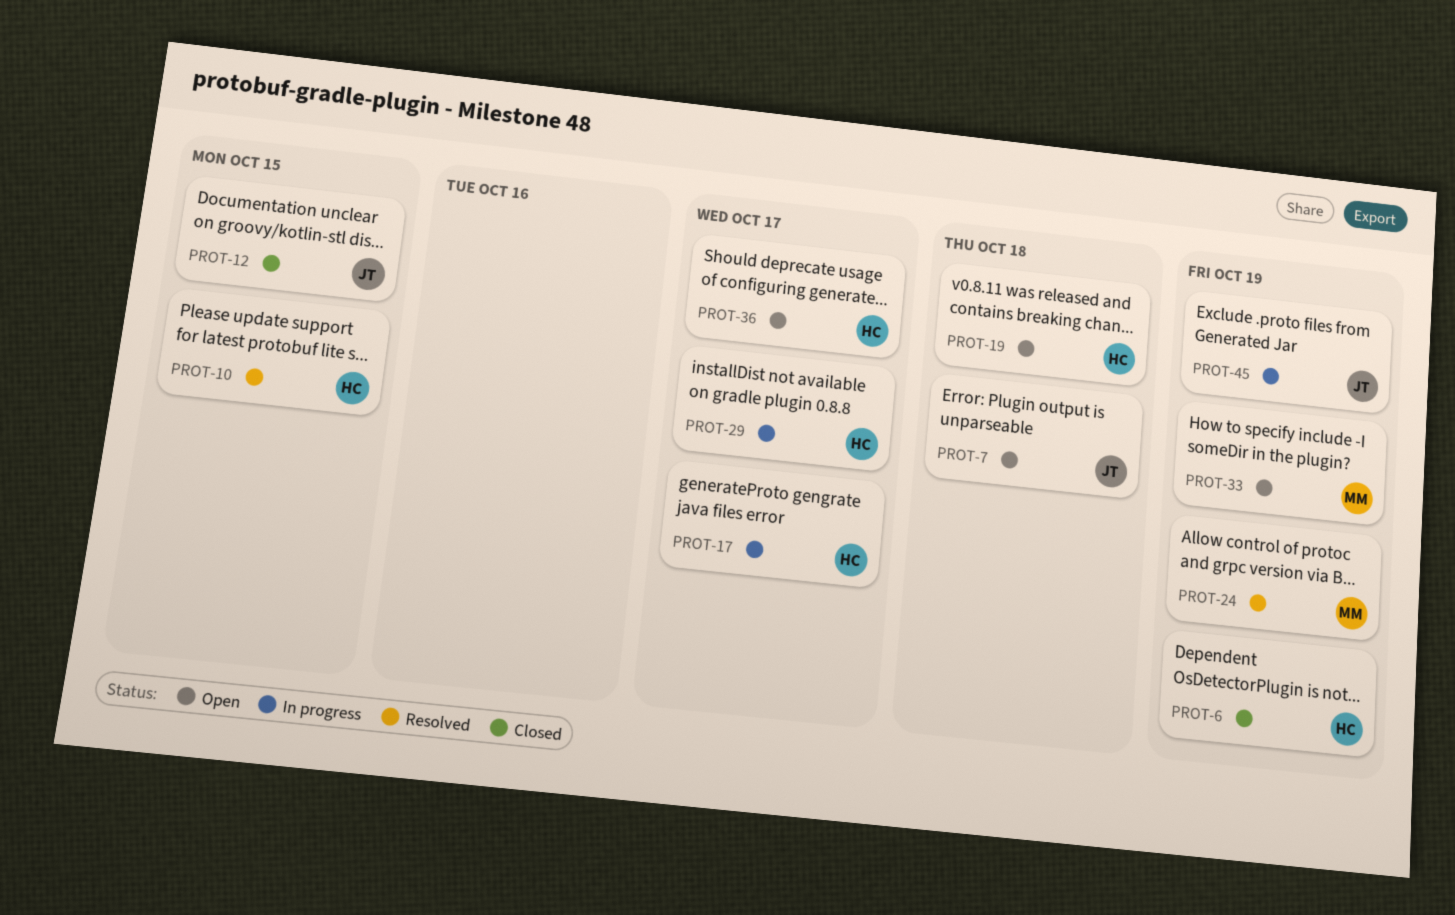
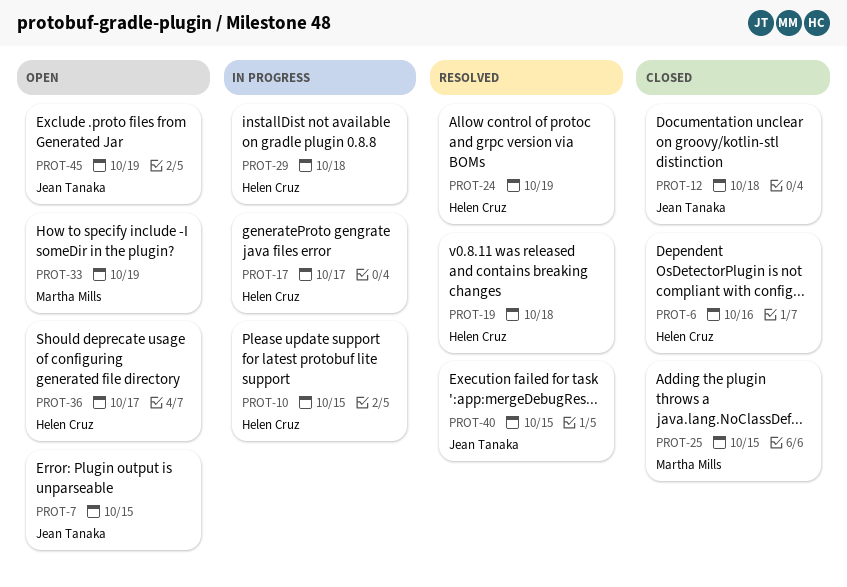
PROT-6, due: Oct 19 -> Oct 16
PROT-7, due: Oct 18 -> Oct 15
PROT-10, status: Resolved -> In progress
PROT-12, due: Oct 15 -> Oct 18
PROT-19, status: Open -> Resolved
PROT-24, owner: Martha Mills -> Helen Cruz
PROT-25: none -> present
PROT-29, due: Oct 17 -> Oct 18
PROT-40: none -> present
PROT-45, status: In progress -> Open

